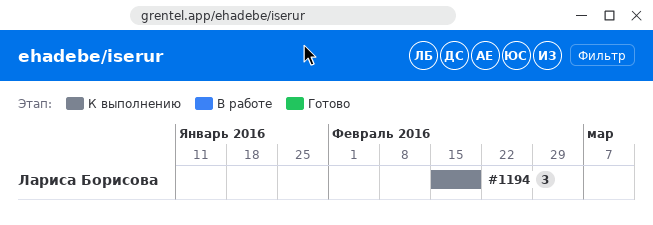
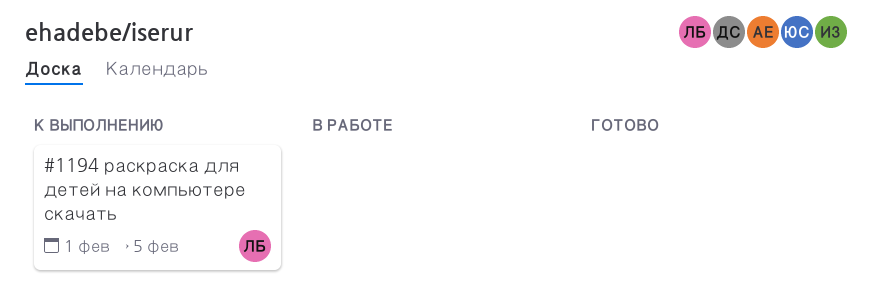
#1194, start: Feb 15 -> Feb 1
#1194, due: Feb 19 -> Feb 5

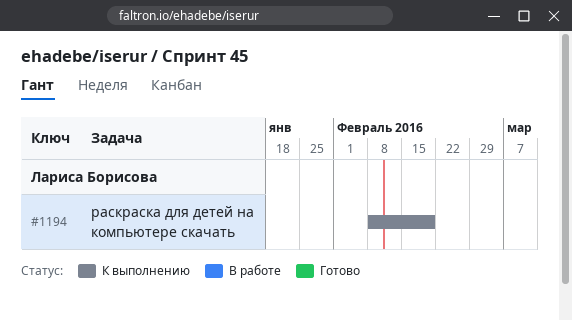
#1194, start: Feb 1 -> Feb 8
#1194, due: Feb 5 -> Feb 19

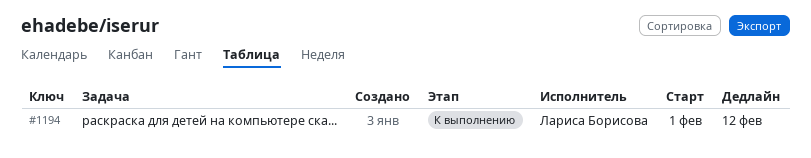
#1194, start: Feb 8 -> Feb 1
#1194, due: Feb 19 -> Feb 12

